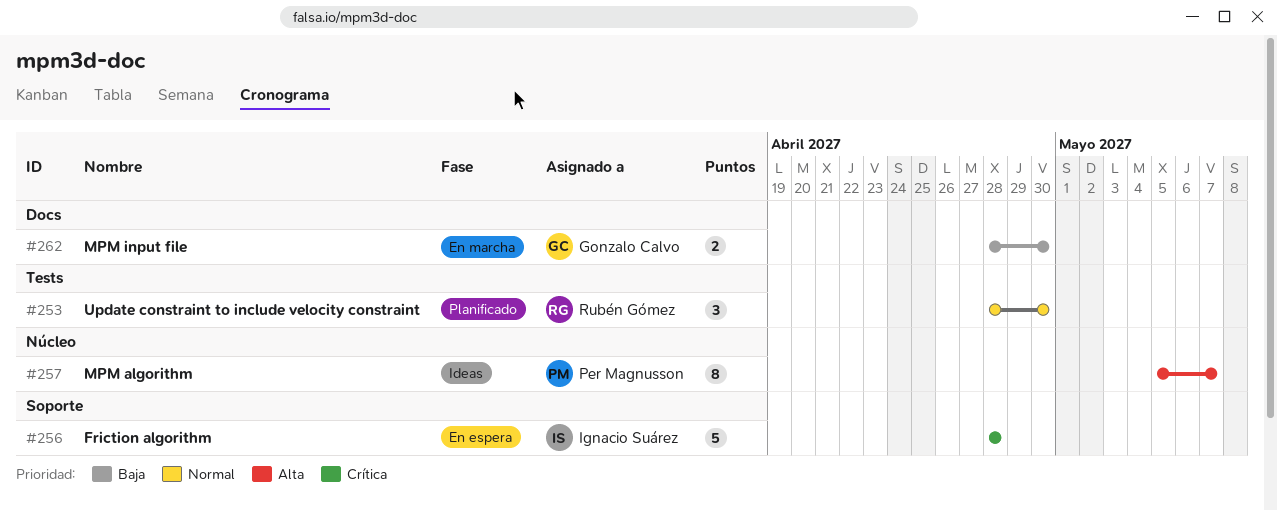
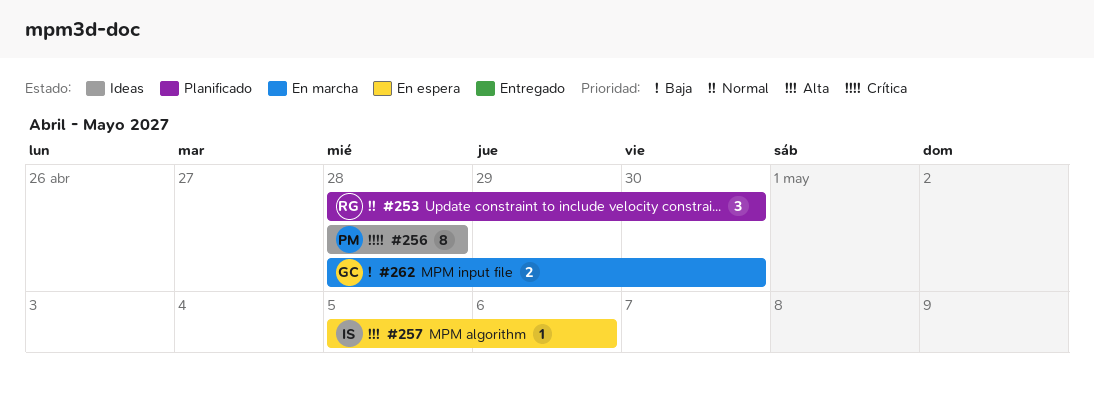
#256, status: En espera -> Ideas
#256, owner: Ignacio Suárez -> Per Magnusson
#256, estimate: 5 -> 8
#257, status: Ideas -> En espera
#257, owner: Per Magnusson -> Ignacio Suárez
#257, estimate: 8 -> 1
#257, due: May 7 -> May 6

